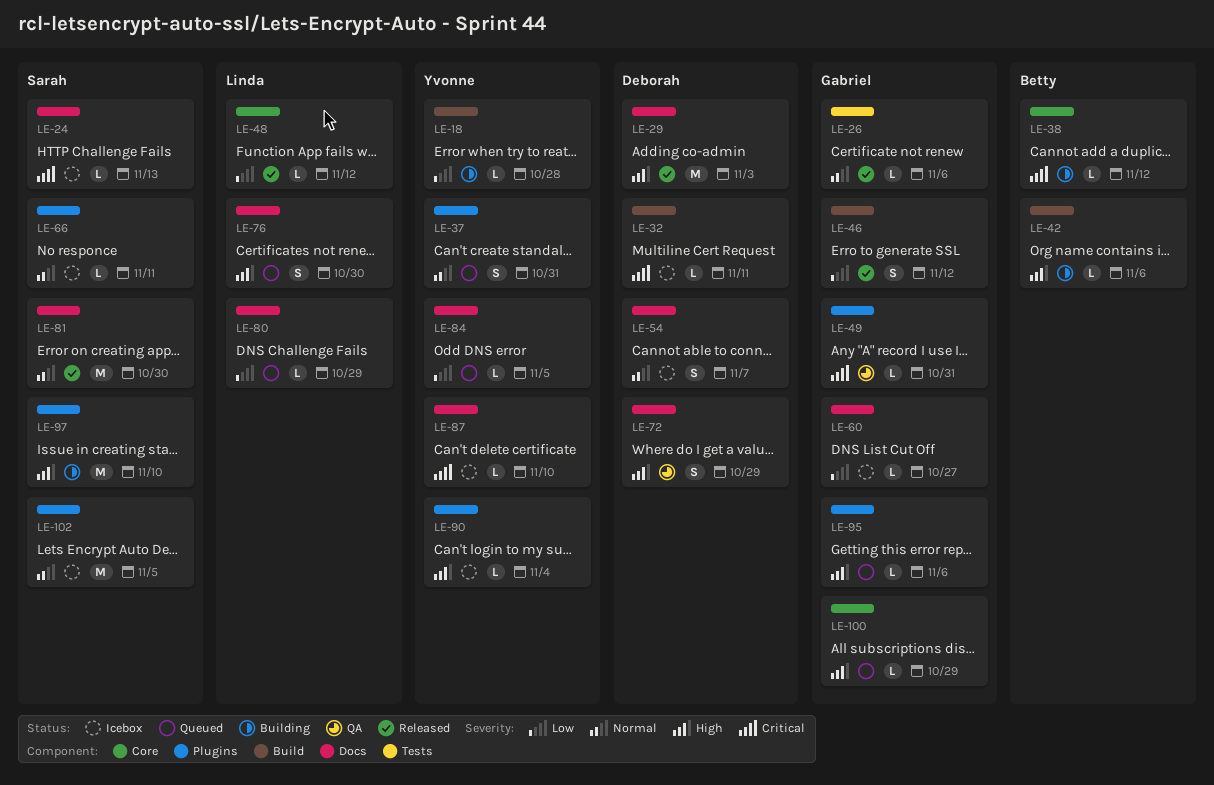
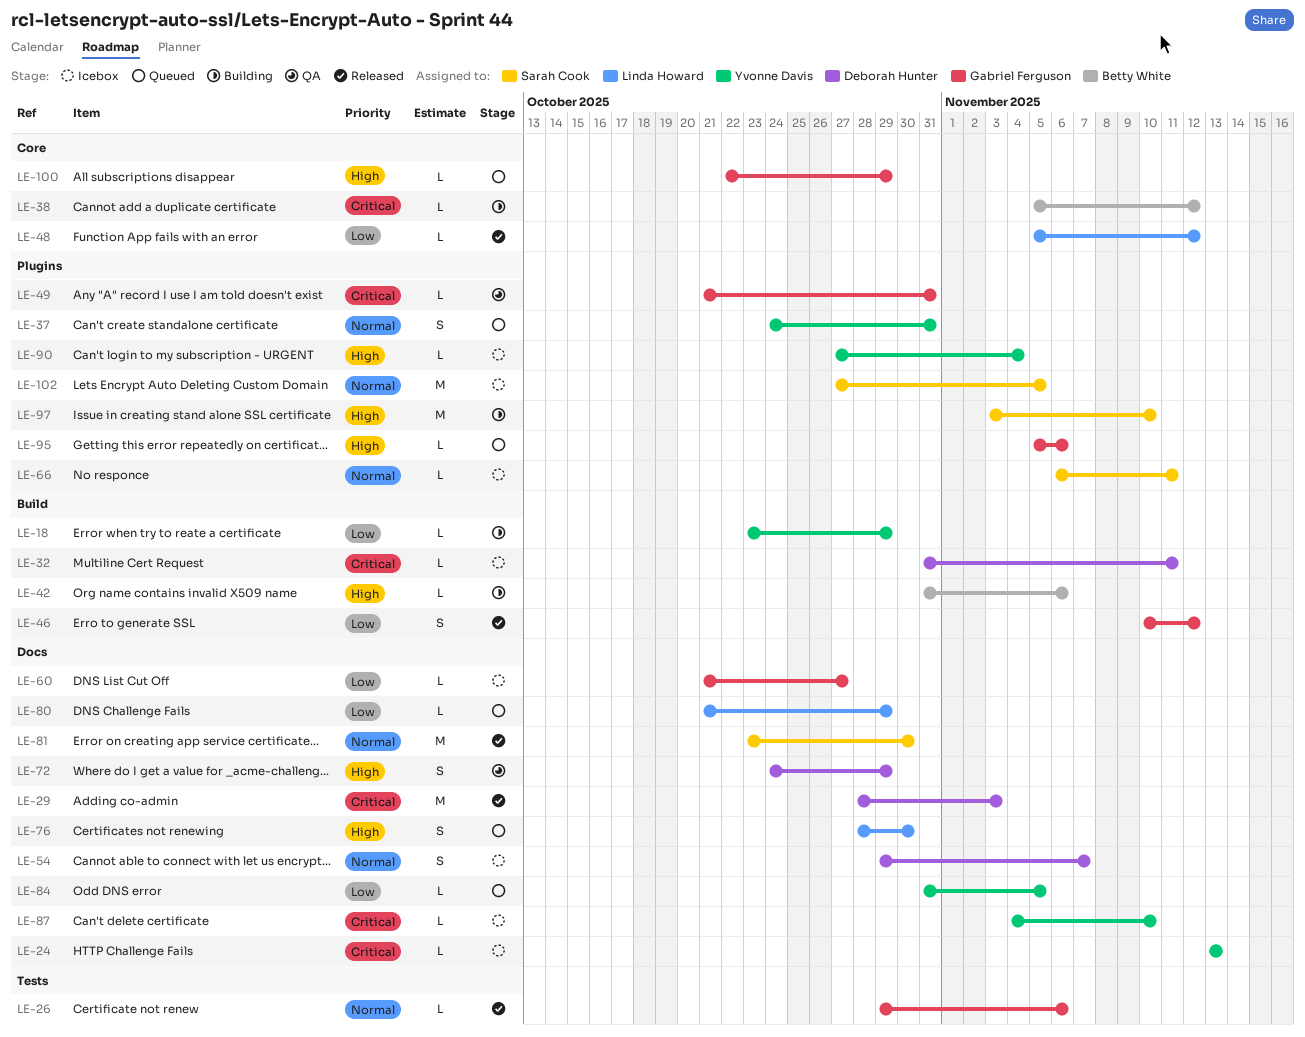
LE-18, due: Oct 28 -> Oct 29
LE-24, owner: Sarah Cook -> Yvonne Davis
LE-29, priority: High -> Critical

